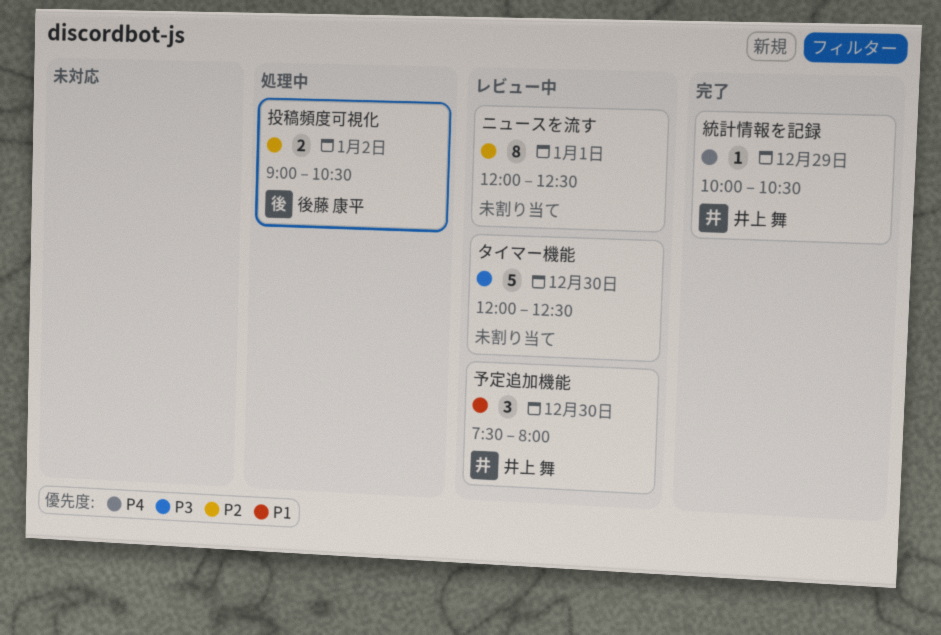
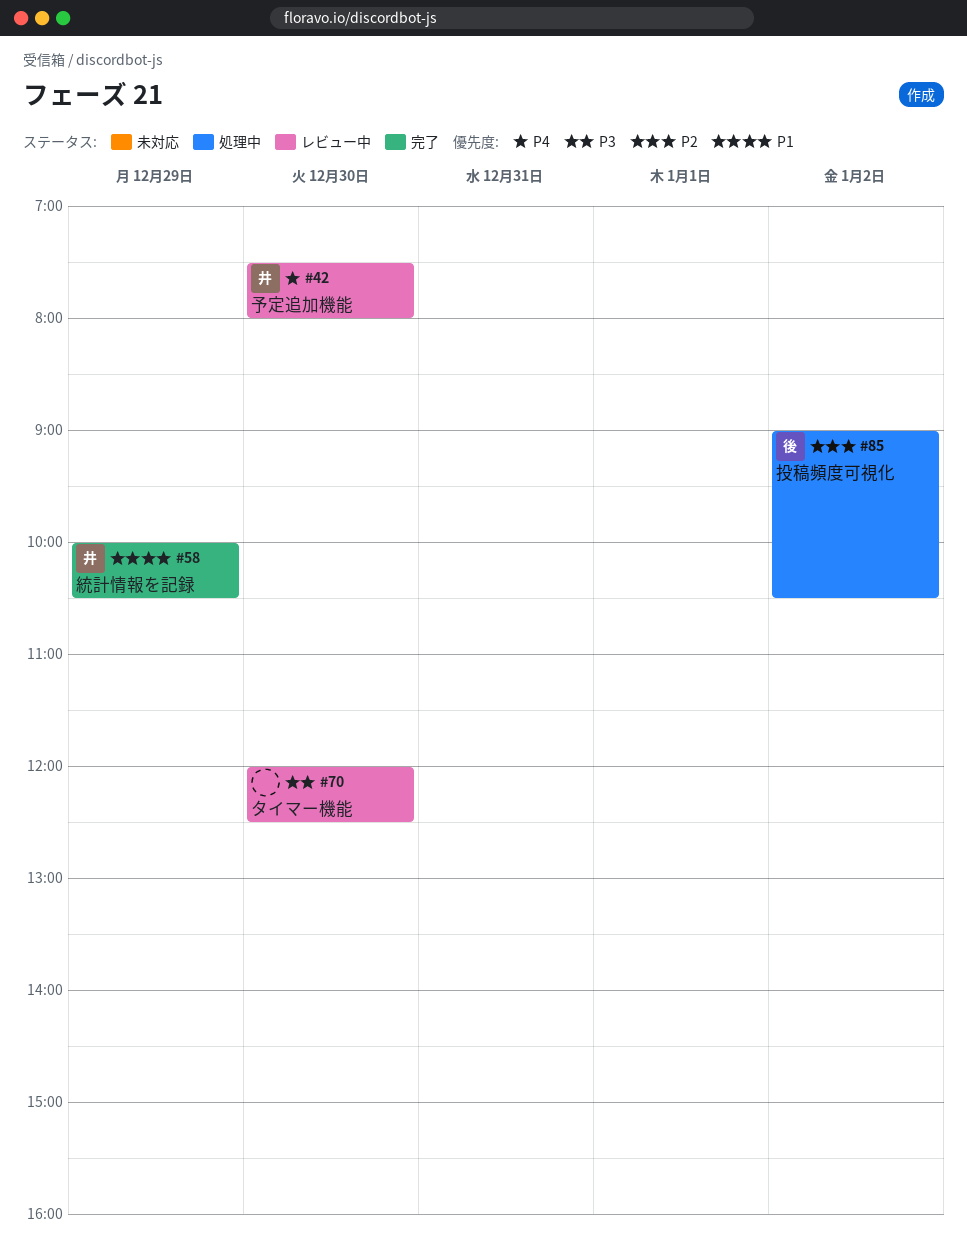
ニュースを流す: present -> none
予定追加機能, priority: P1 -> P4
統計情報を記録, priority: P4 -> P1

